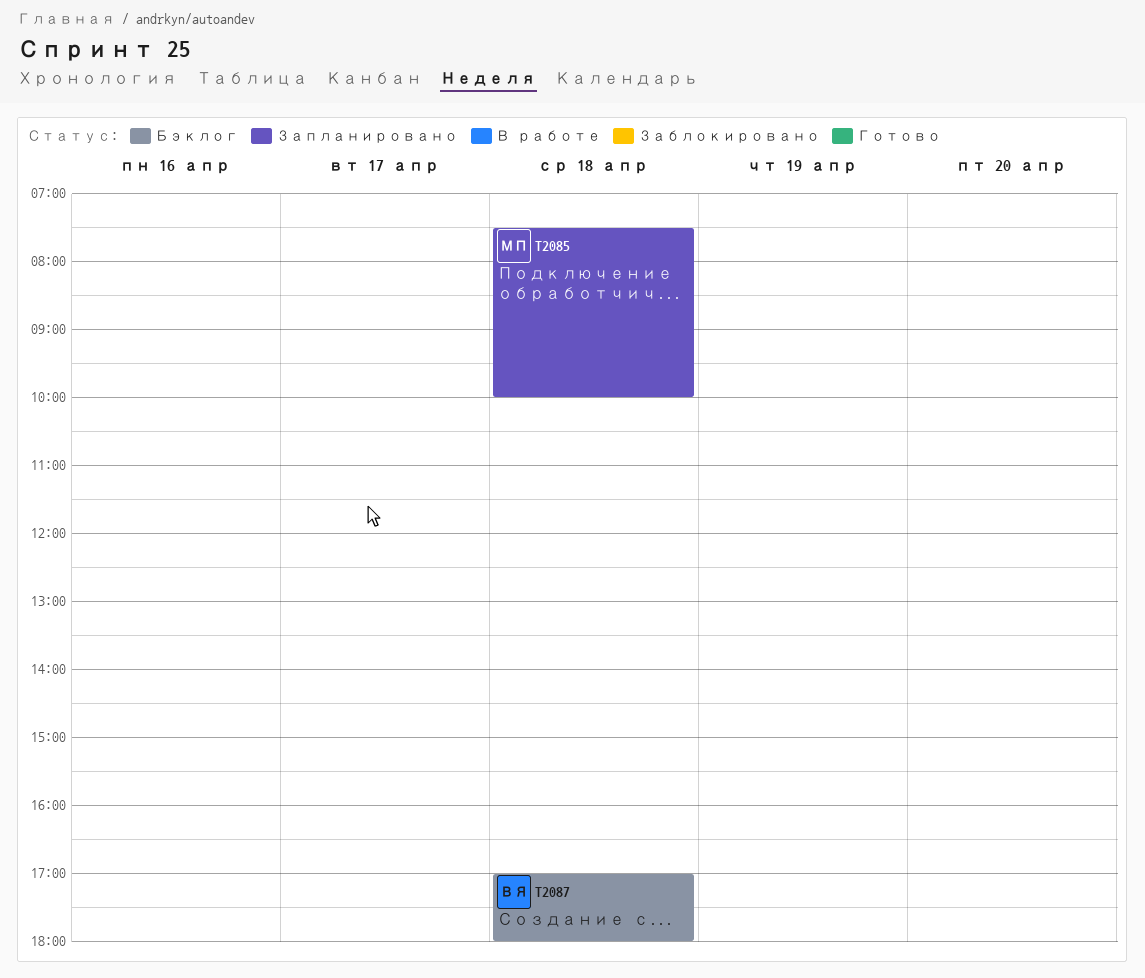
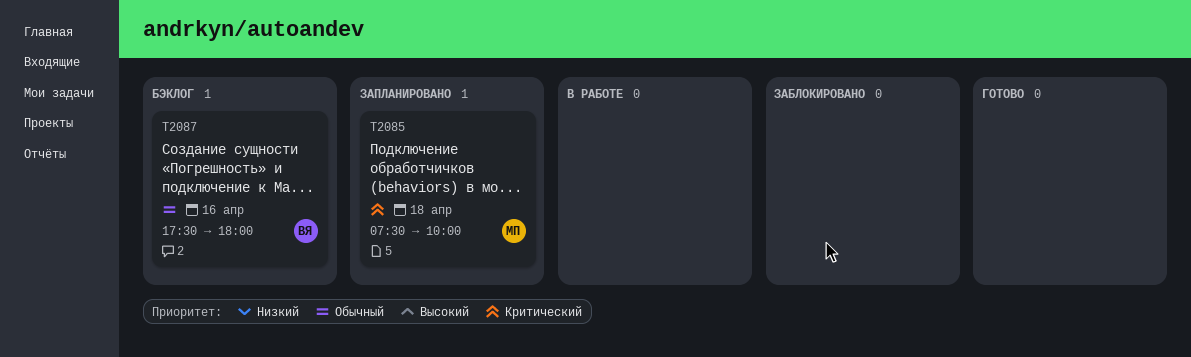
T2087, day: Apr 18 -> Apr 16
T2087, begins: 17:00 -> 17:30

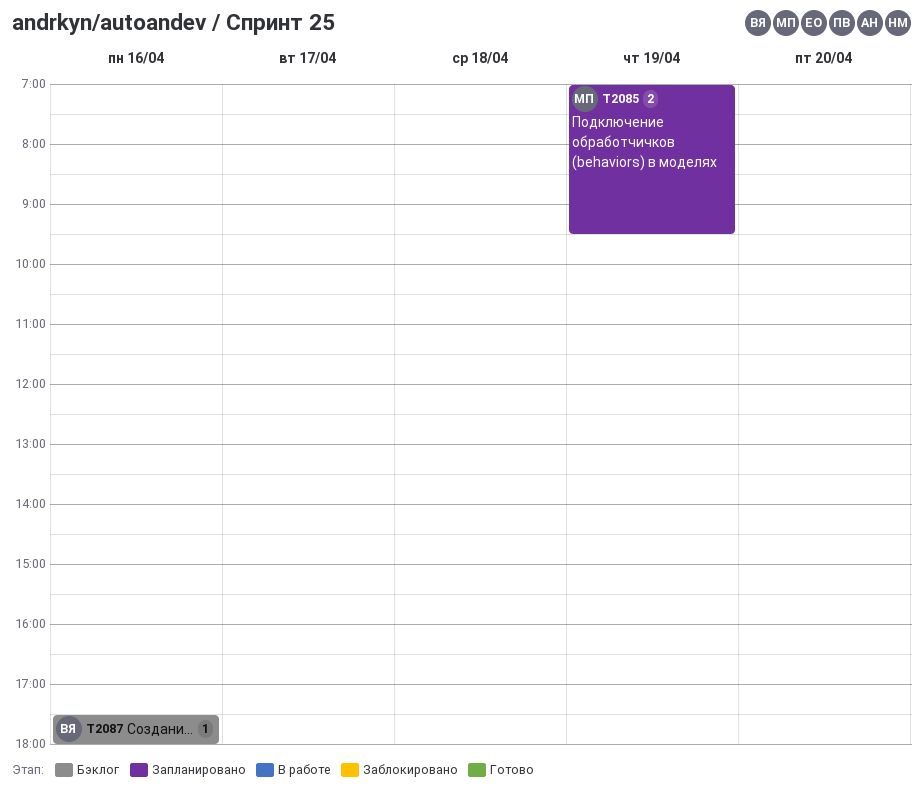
T2085, day: Apr 18 -> Apr 19
T2085, begins: 07:30 -> 07:00
T2085, ends: 10:00 -> 09:30

